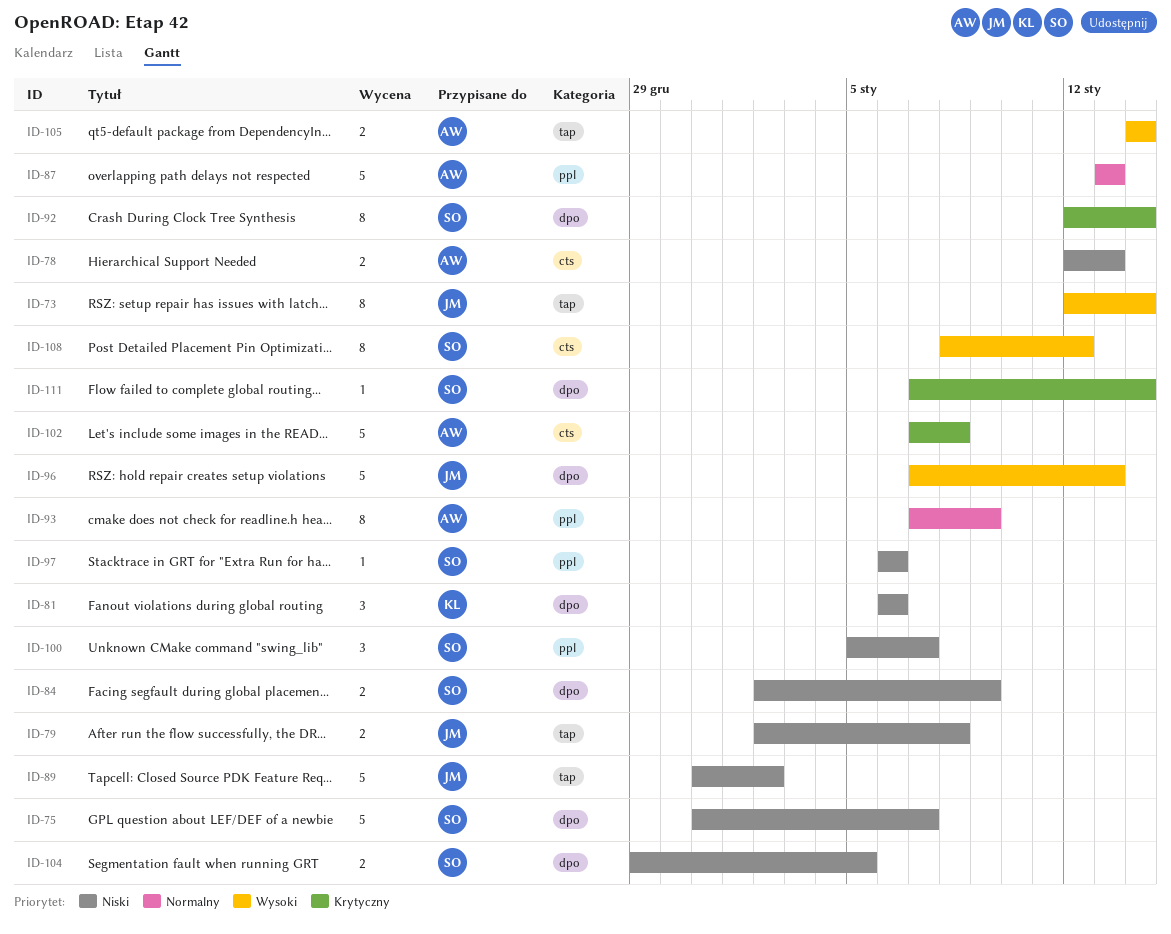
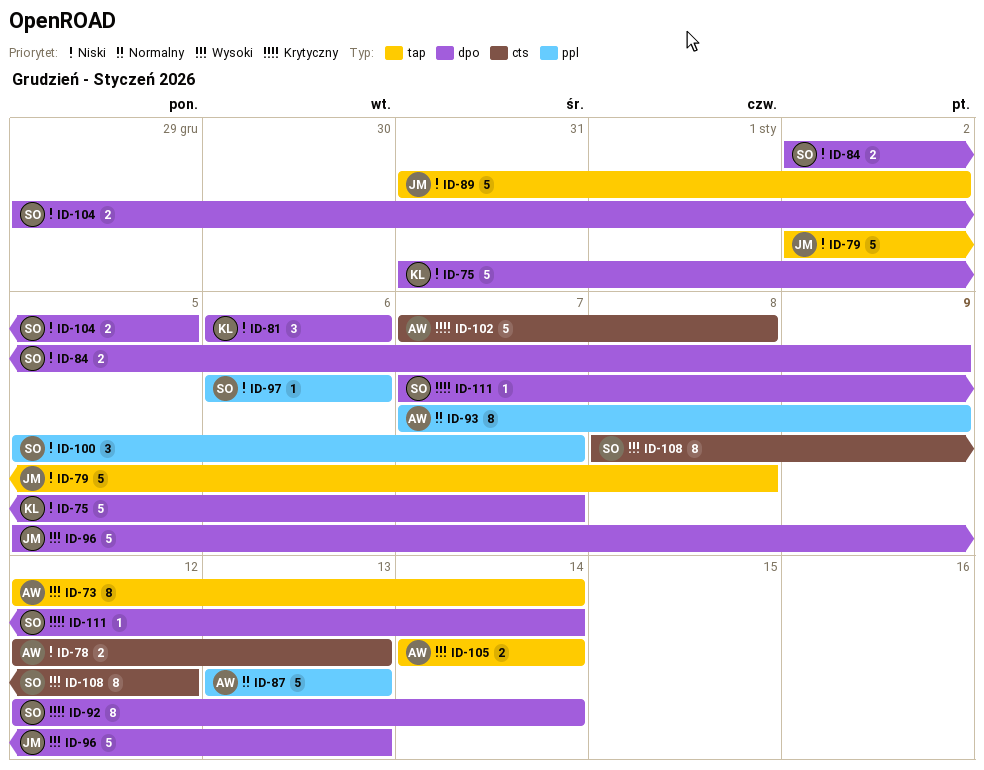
ID-73, owner: JM -> AW
ID-75, owner: SO -> KL
ID-79, estimate: 2 -> 5
ID-96, start: Jan 7 -> Jan 5

